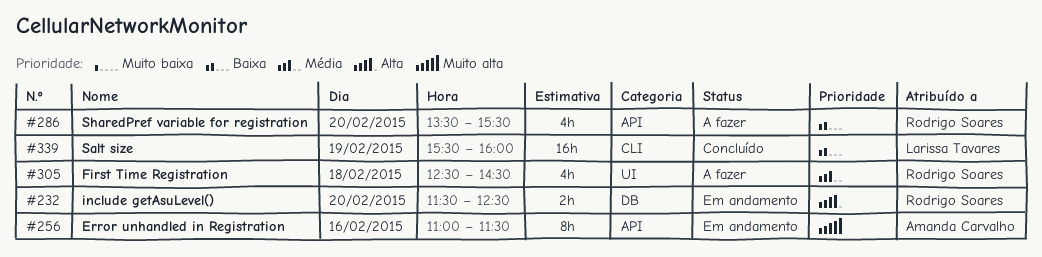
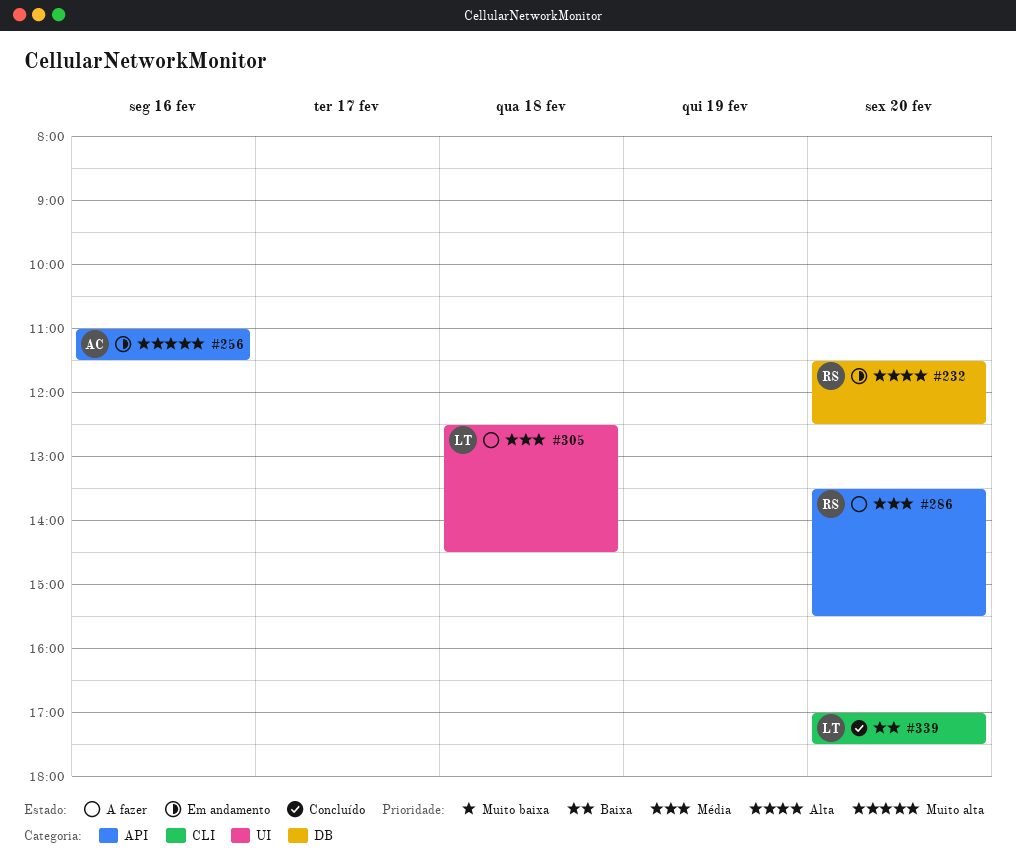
#286, priority: Baixa -> Média
#305, owner: Rodrigo Soares -> Larissa Tavares
#339, day: Feb 19 -> Feb 20
#339, begins: 15:30 -> 17:00
#339, ends: 16:00 -> 17:30

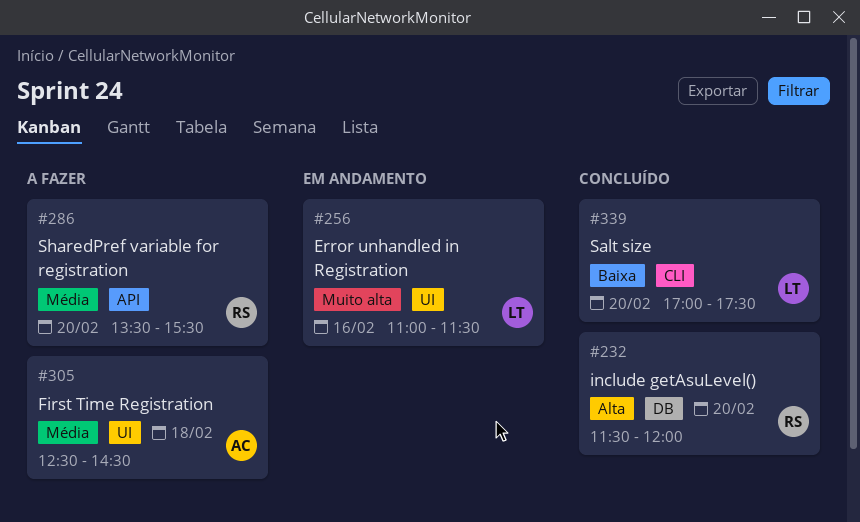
#232, status: Em andamento -> Concluído
#232, ends: 12:30 -> 12:00
#256, owner: AC -> LT
#256, label: API -> UI
#305, owner: LT -> AC

